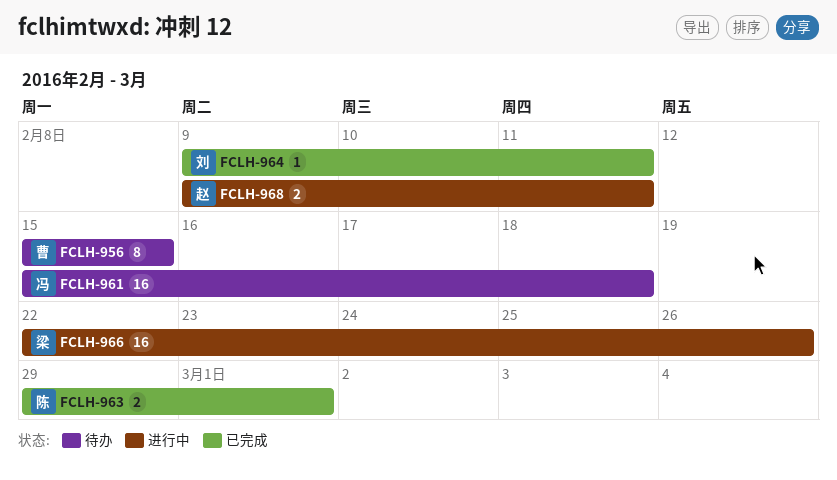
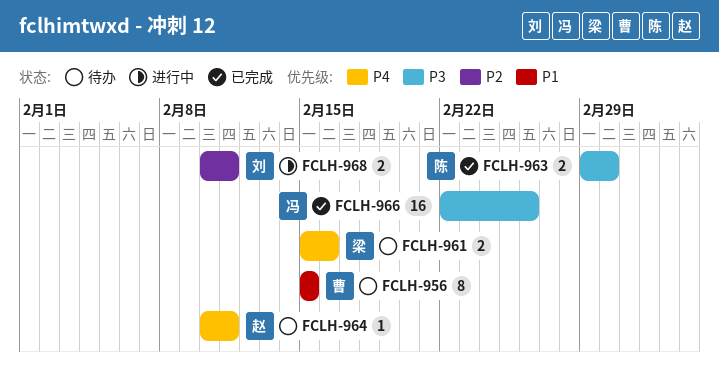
FCLH-961, owner: 冯 -> 梁
FCLH-961, estimate: 16 -> 2
FCLH-961, due: Feb 18 -> Feb 16
FCLH-964, status: 已完成 -> 待办
FCLH-964, owner: 刘 -> 赵
FCLH-964, start: Feb 9 -> Feb 10
FCLH-966, status: 进行中 -> 已完成
FCLH-966, owner: 梁 -> 冯
FCLH-968, owner: 赵 -> 刘
FCLH-968, start: Feb 9 -> Feb 10

